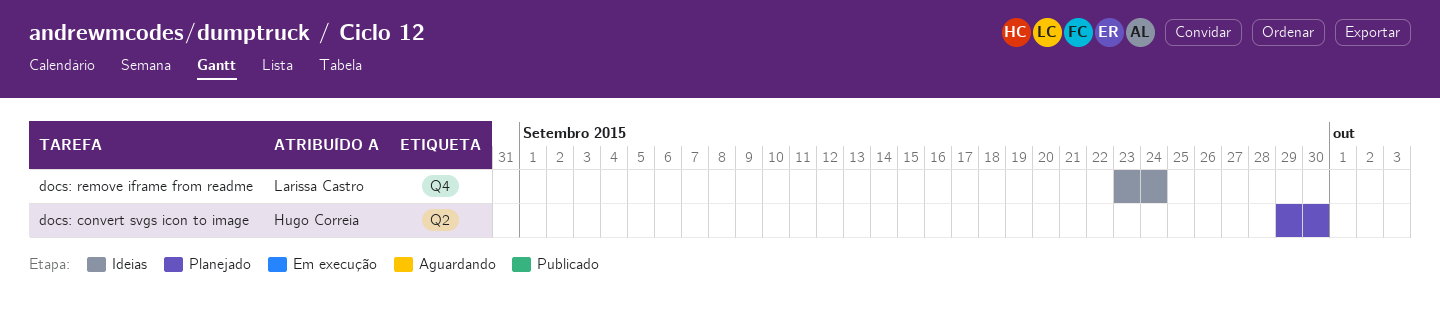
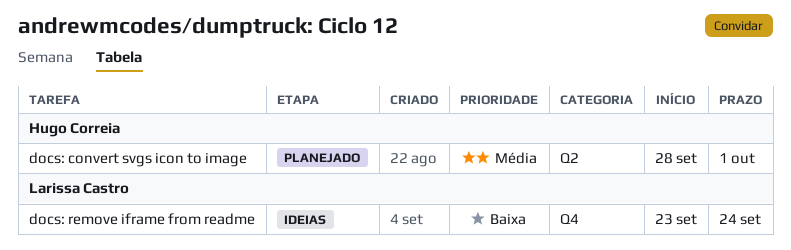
docs: convert svgs icon to image, start: Sep 29 -> Sep 28
docs: convert svgs icon to image, due: Sep 30 -> Oct 1

